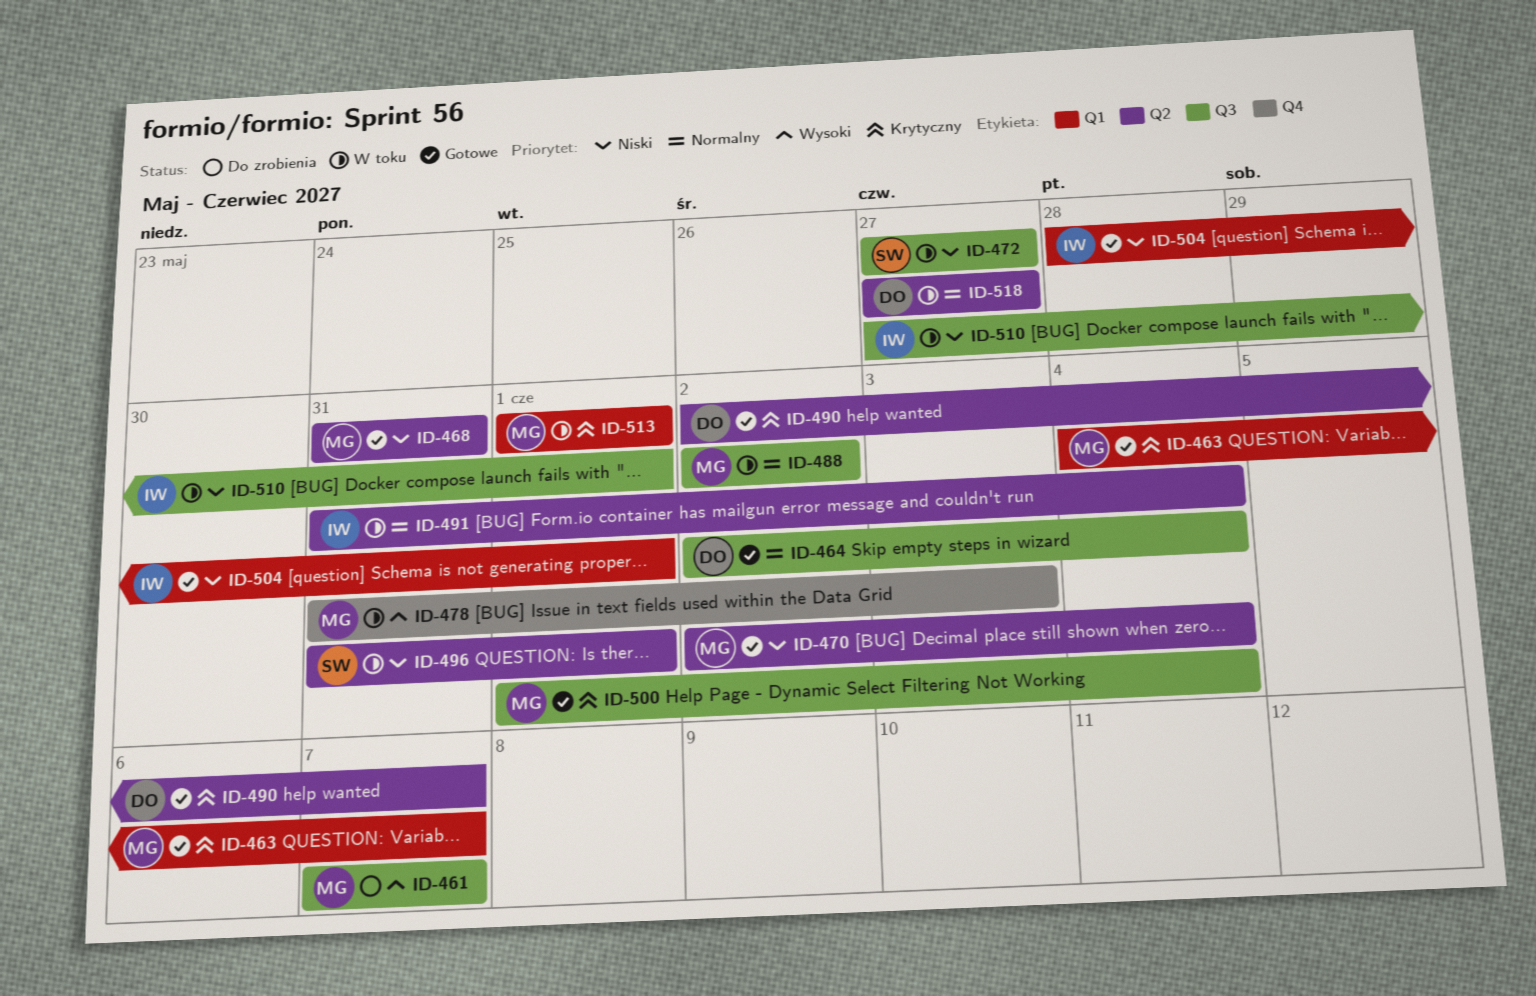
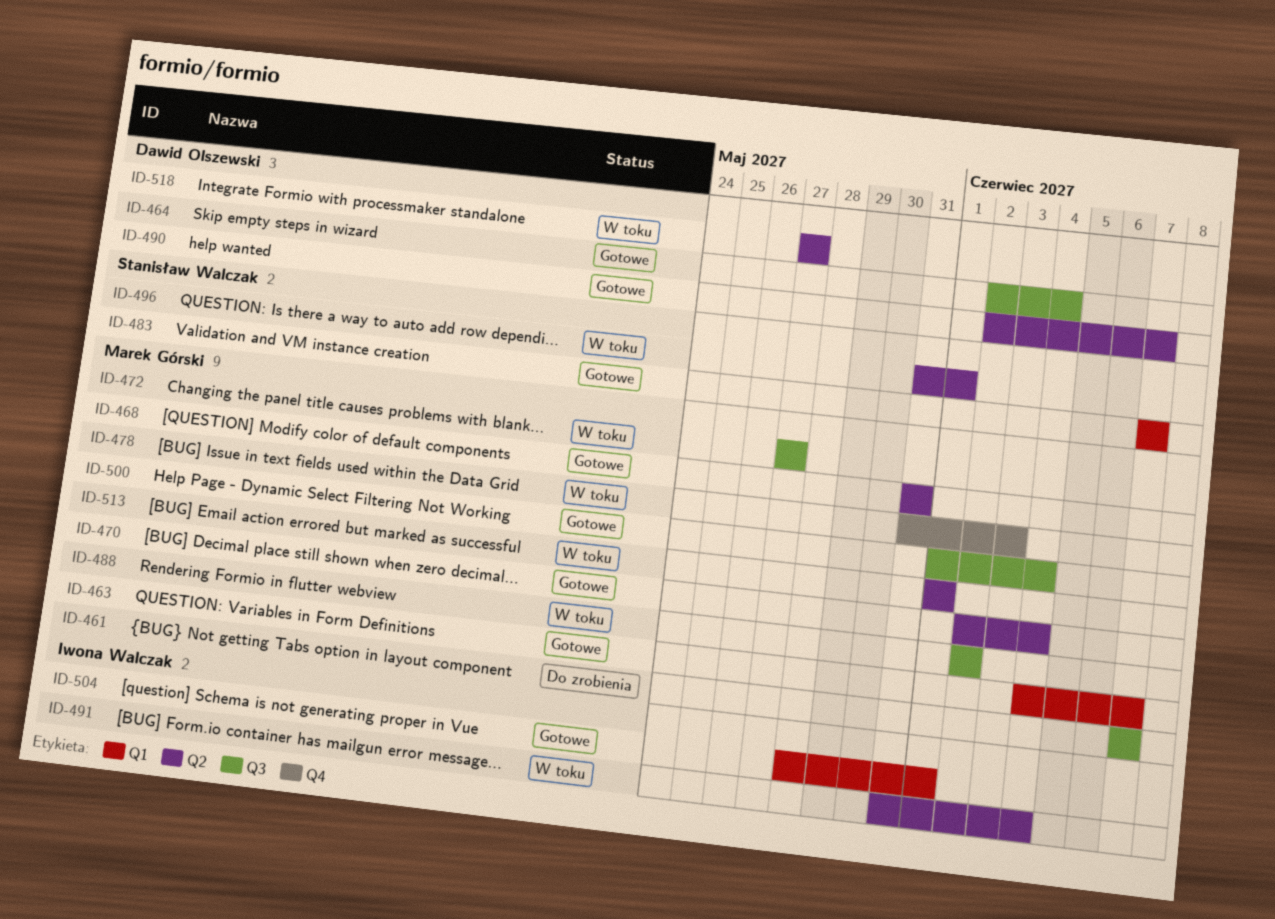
ID-472, owner: Stanisław Walczak -> Marek Górski
ID-483: none -> present
ID-510: present -> none
ID-513, label: Q1 -> Q2

